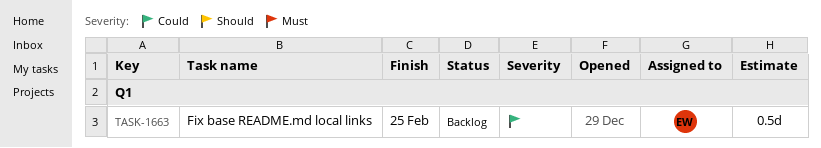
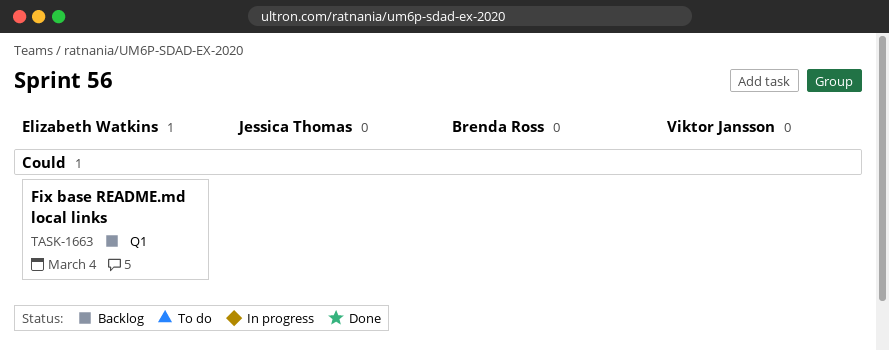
TASK-1663, due: Feb 25 -> Mar 4

